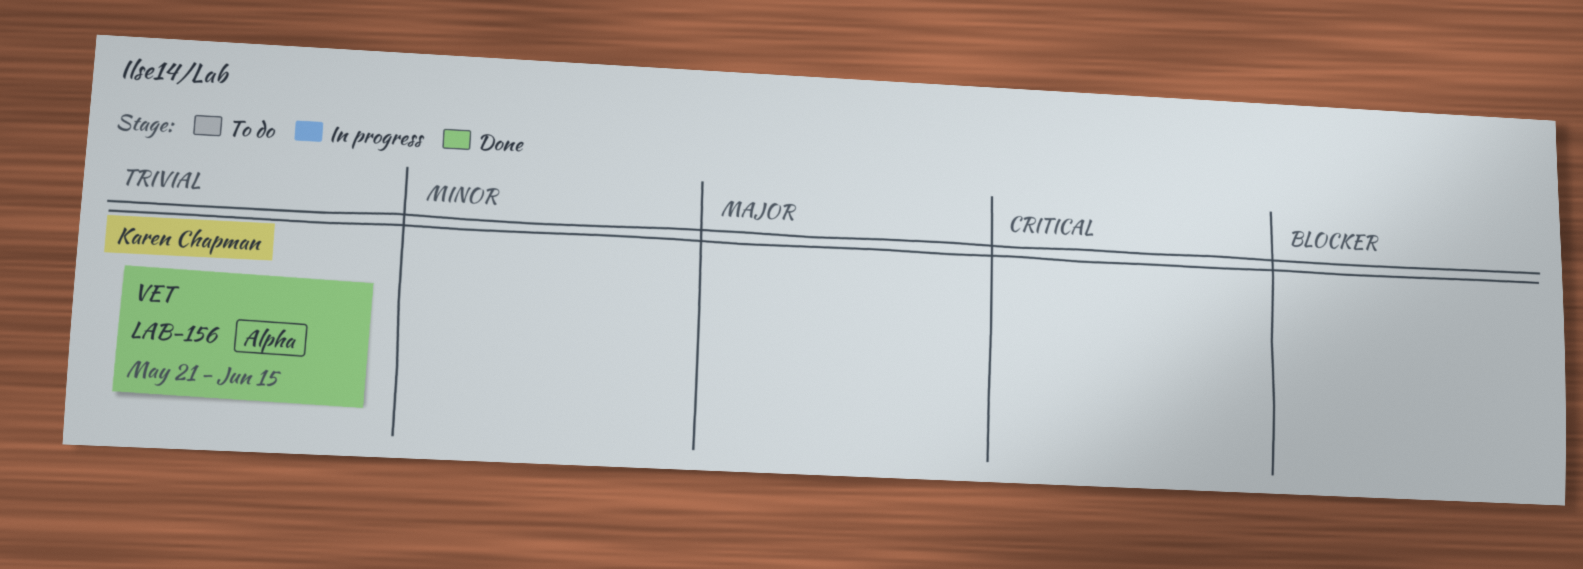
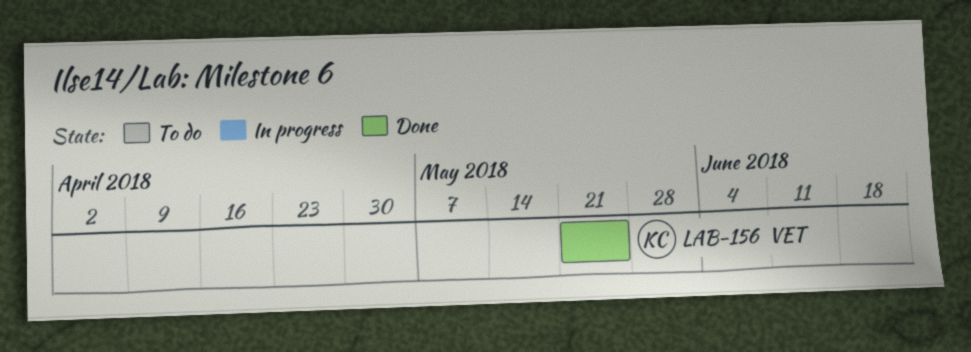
LAB-156, due: Jun 15 -> May 25

